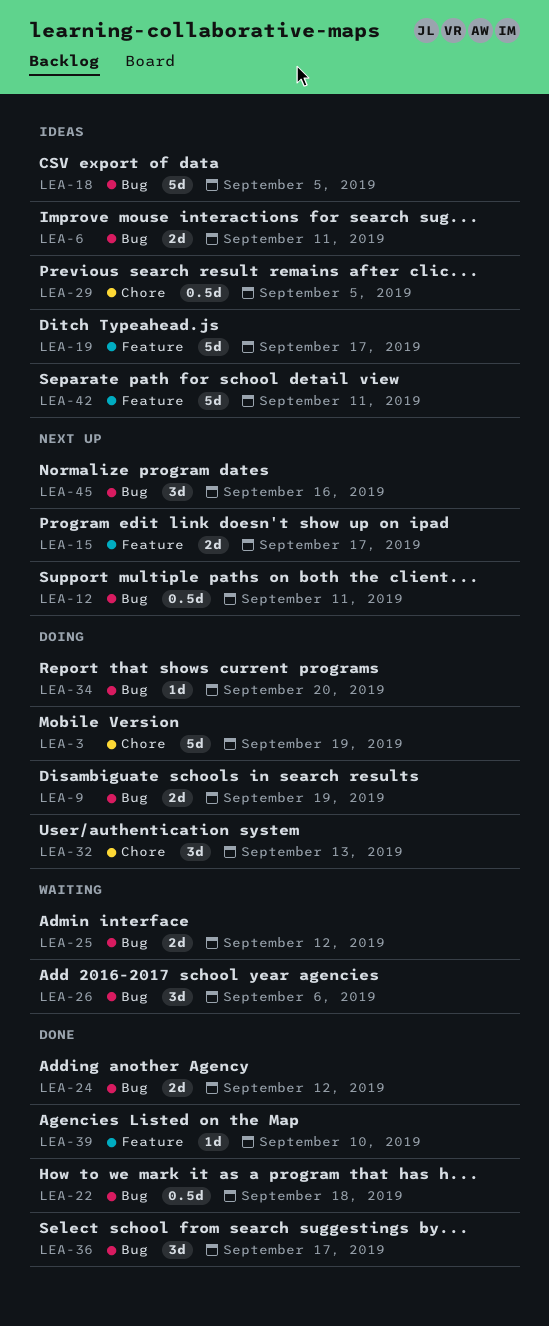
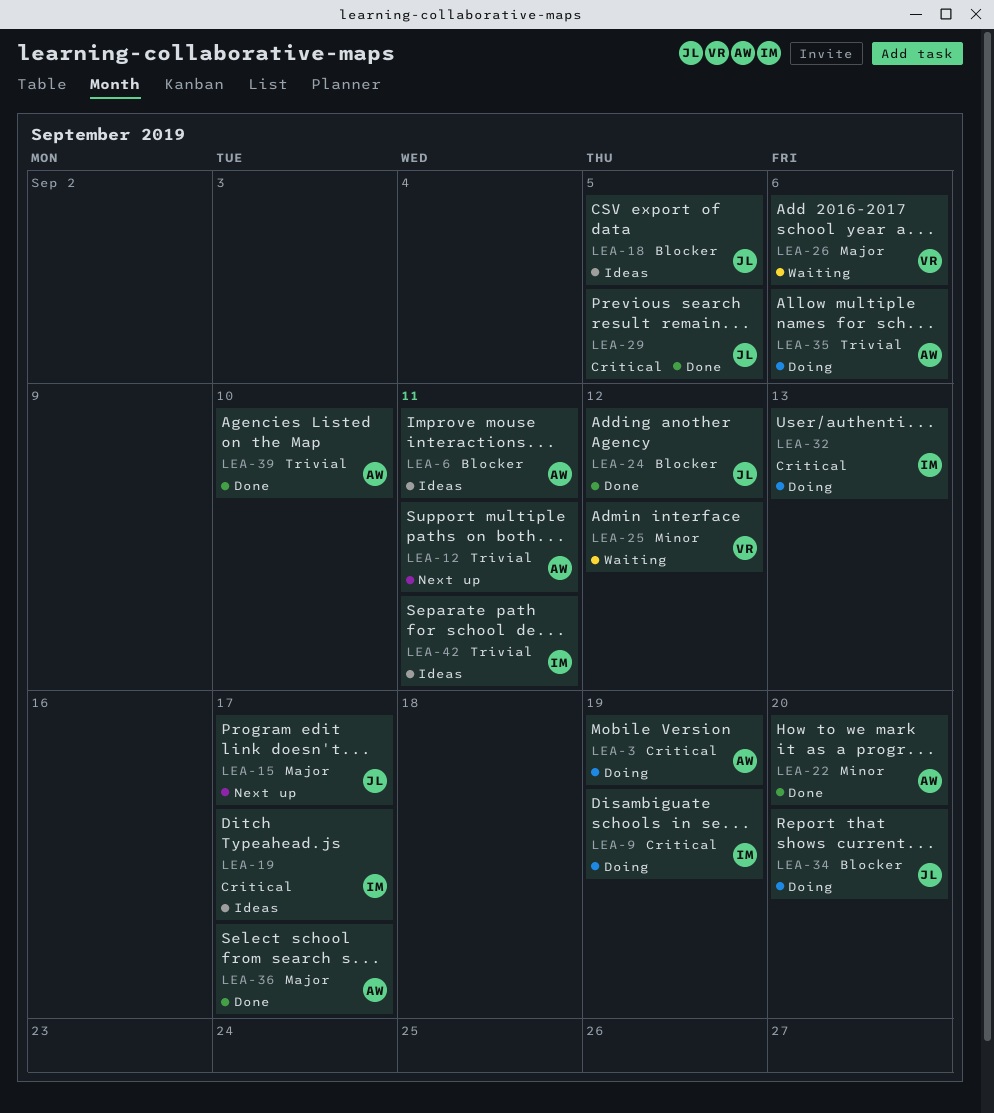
LEA-22, due: Sep 18 -> Sep 20
LEA-29, status: Ideas -> Done
LEA-35: none -> present
LEA-45: present -> none

